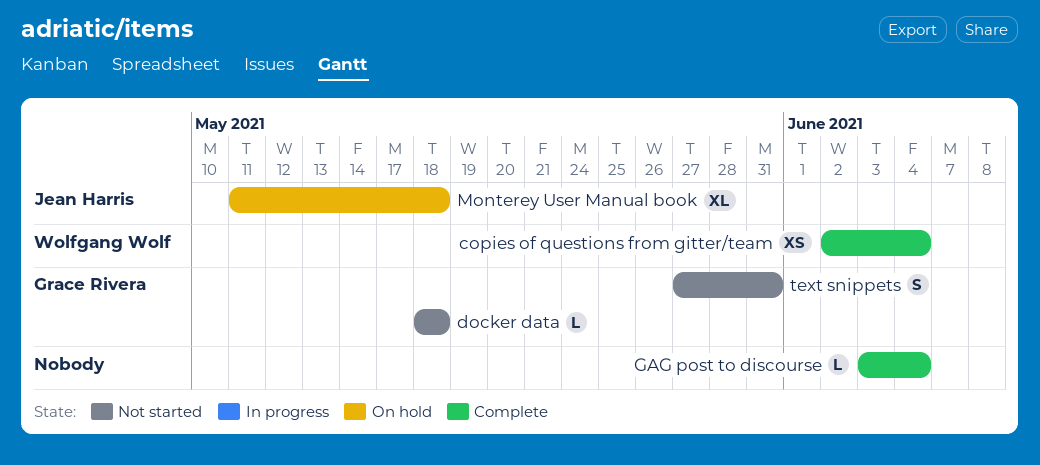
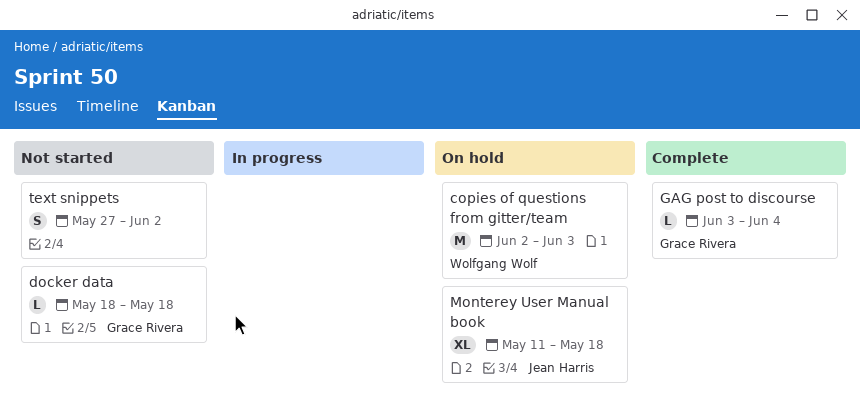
copies of questions from gitter/team, status: Complete -> On hold
copies of questions from gitter/team, estimate: XS -> M
copies of questions from gitter/team, due: Jun 4 -> Jun 3
GAG post to discourse, owner: none -> Grace Rivera
text snippets, owner: Grace Rivera -> none
text snippets, due: May 31 -> Jun 2

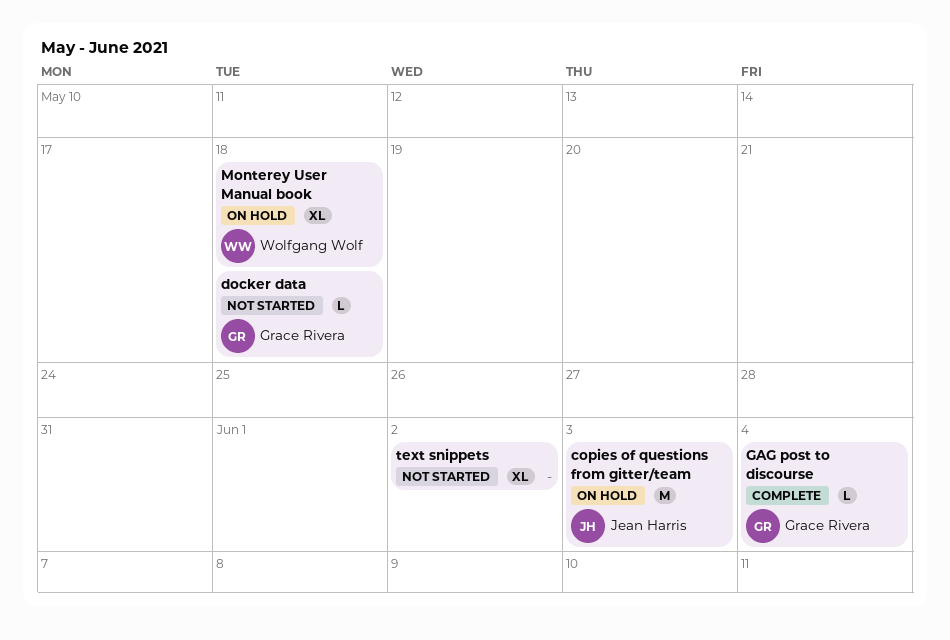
copies of questions from gitter/team, owner: Wolfgang Wolf -> Jean Harris
Monterey User Manual book, owner: Jean Harris -> Wolfgang Wolf
text snippets, estimate: S -> XL

